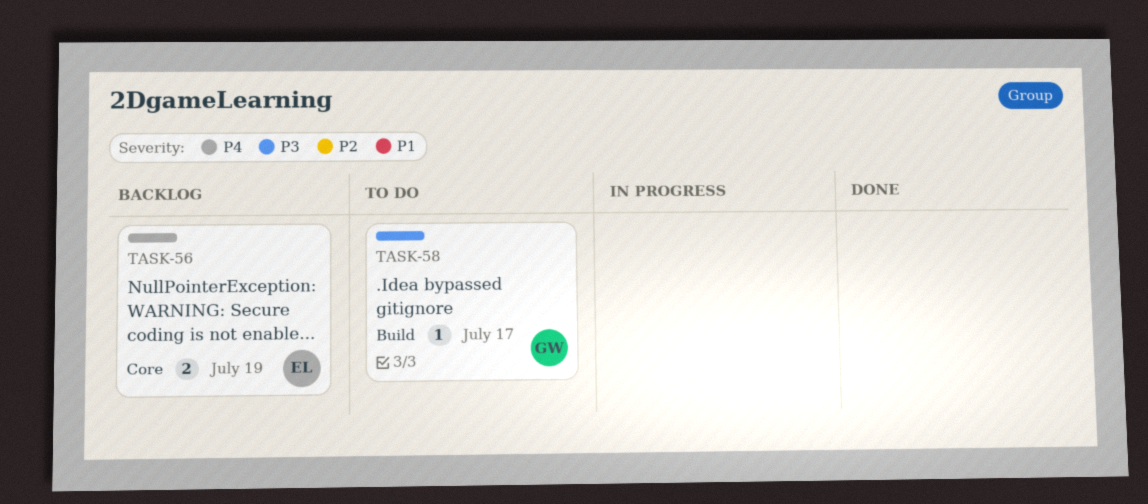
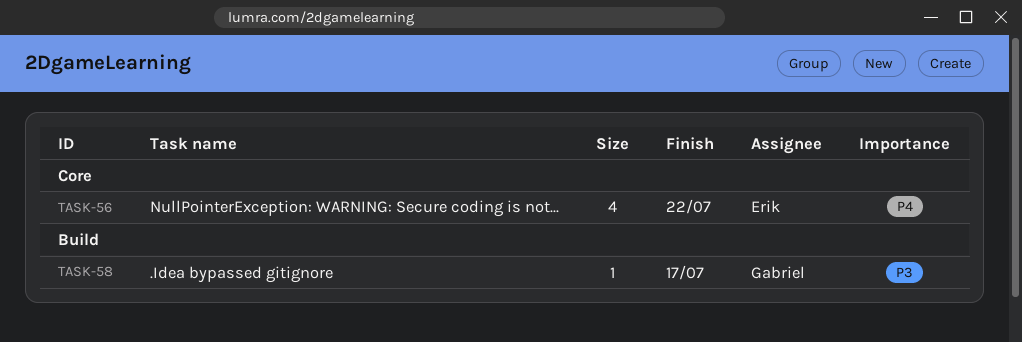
TASK-56, estimate: 2 -> 4
TASK-56, due: Jul 19 -> Jul 22

